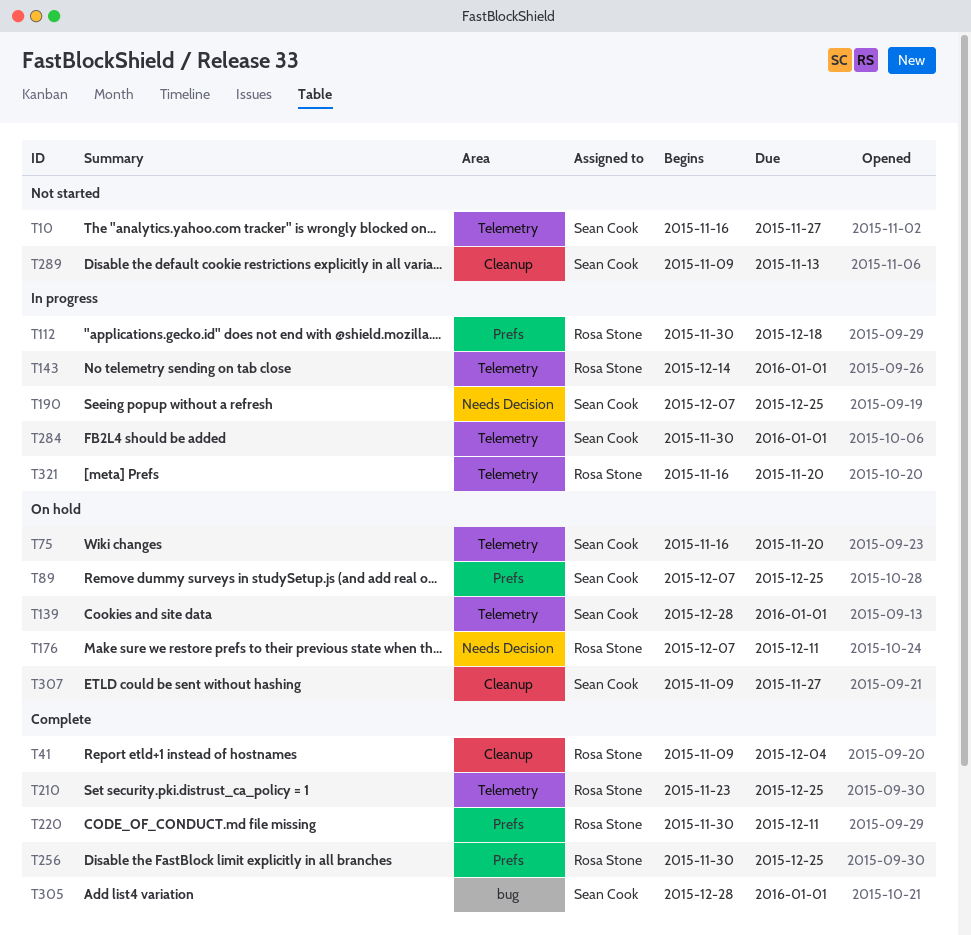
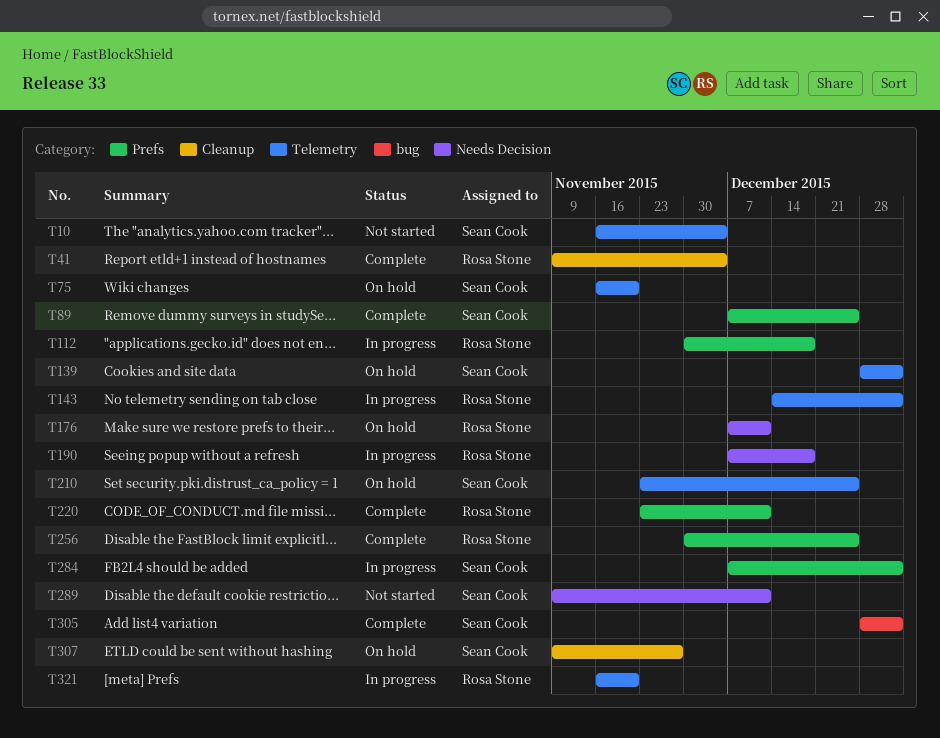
T10, due: Nov 27 -> Dec 4
T89, status: On hold -> Complete
T190, owner: Sean Cook -> Rosa Stone
T190, due: Dec 25 -> Dec 18
T210, status: Complete -> On hold
T210, owner: Rosa Stone -> Sean Cook
T220, start: Nov 30 -> Nov 23
T284, label: Telemetry -> Prefs
T284, start: Nov 30 -> Dec 7
T289, label: Cleanup -> Needs Decision
T289, due: Nov 13 -> Dec 11

